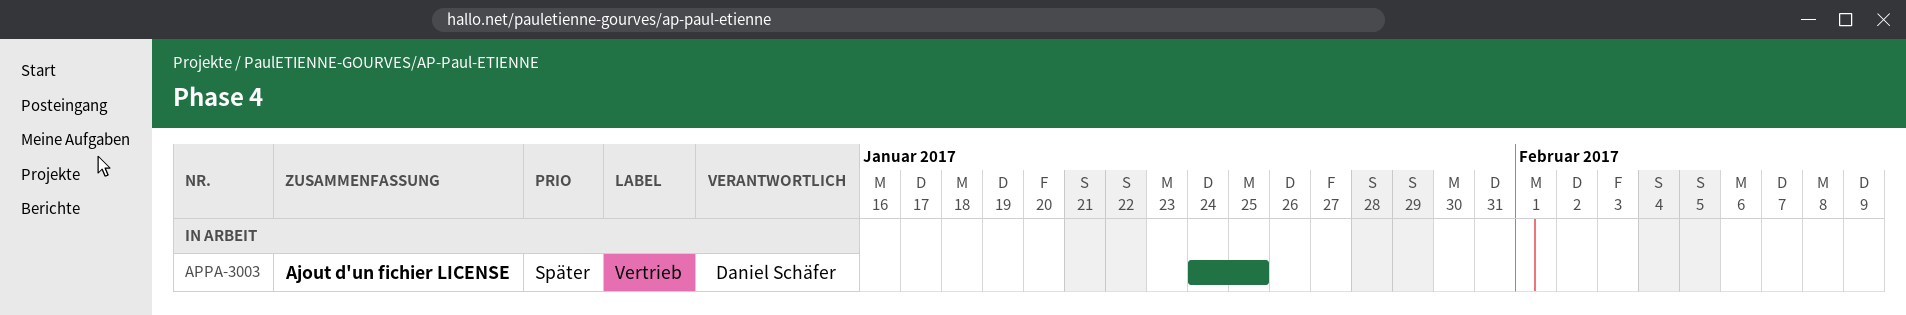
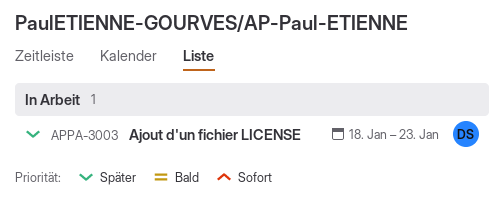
APPA-3003, start: Jan 24 -> Jan 18
APPA-3003, due: Jan 25 -> Jan 23

